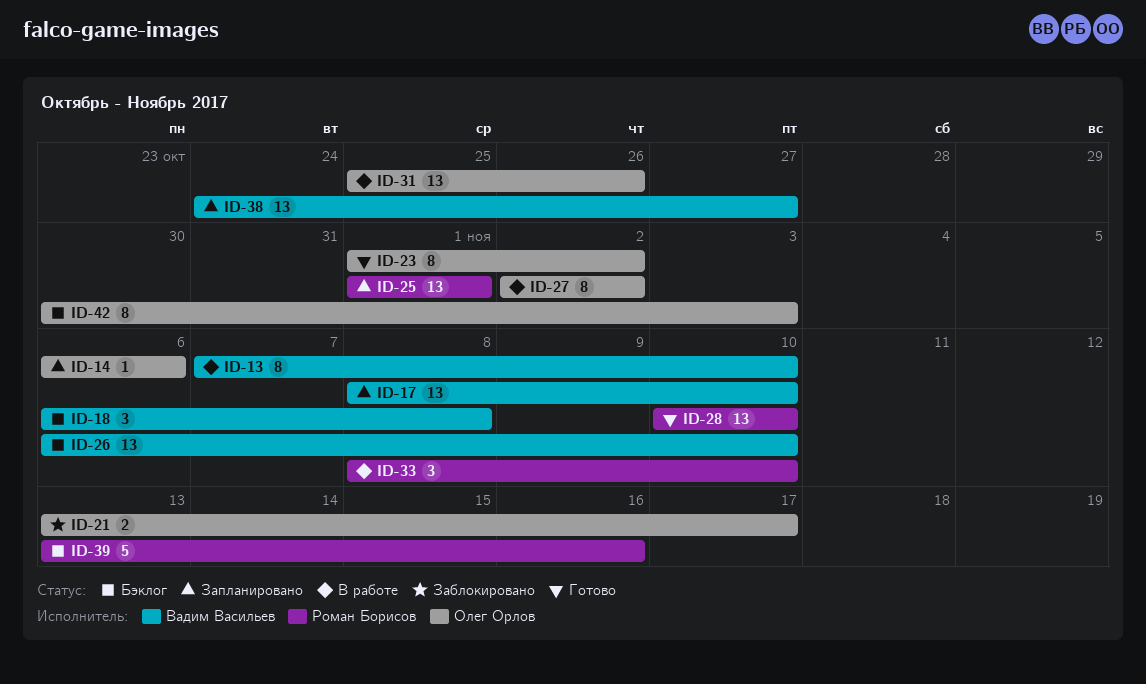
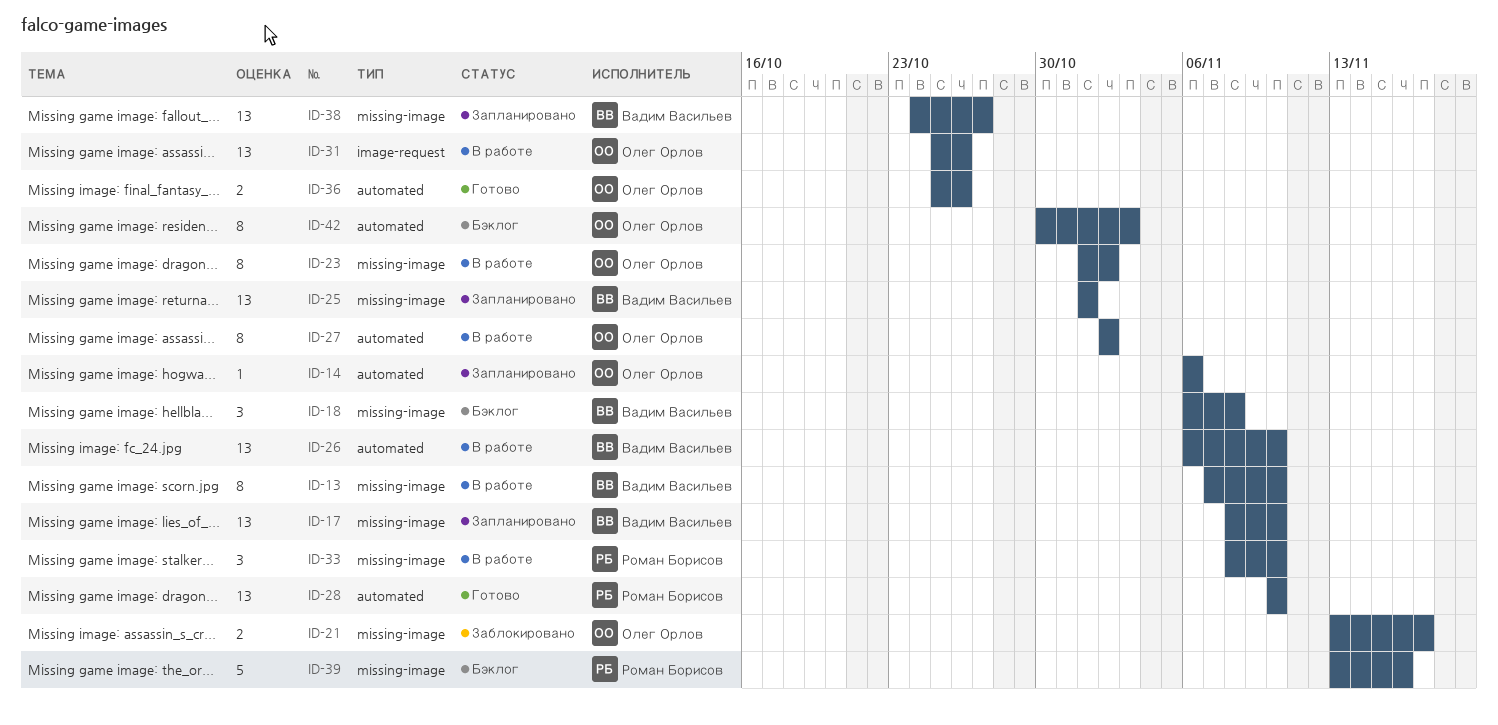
ID-23, status: Готово -> В работе
ID-25, owner: Роман Борисов -> Вадим Васильев
ID-26, status: Бэклог -> В работе
ID-36: none -> present

